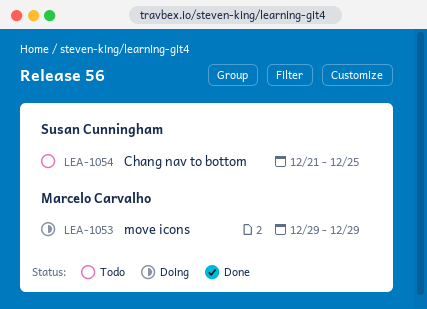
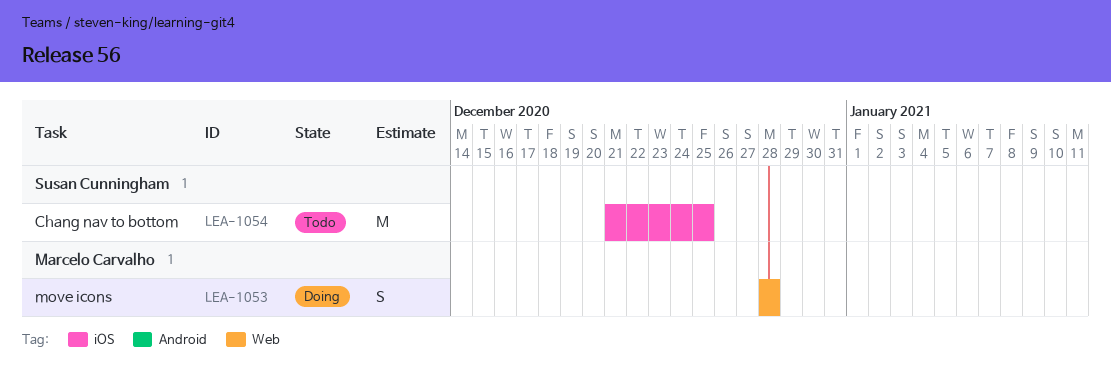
LEA-1053, start: Dec 29 -> Dec 28
LEA-1053, due: Dec 29 -> Dec 28

